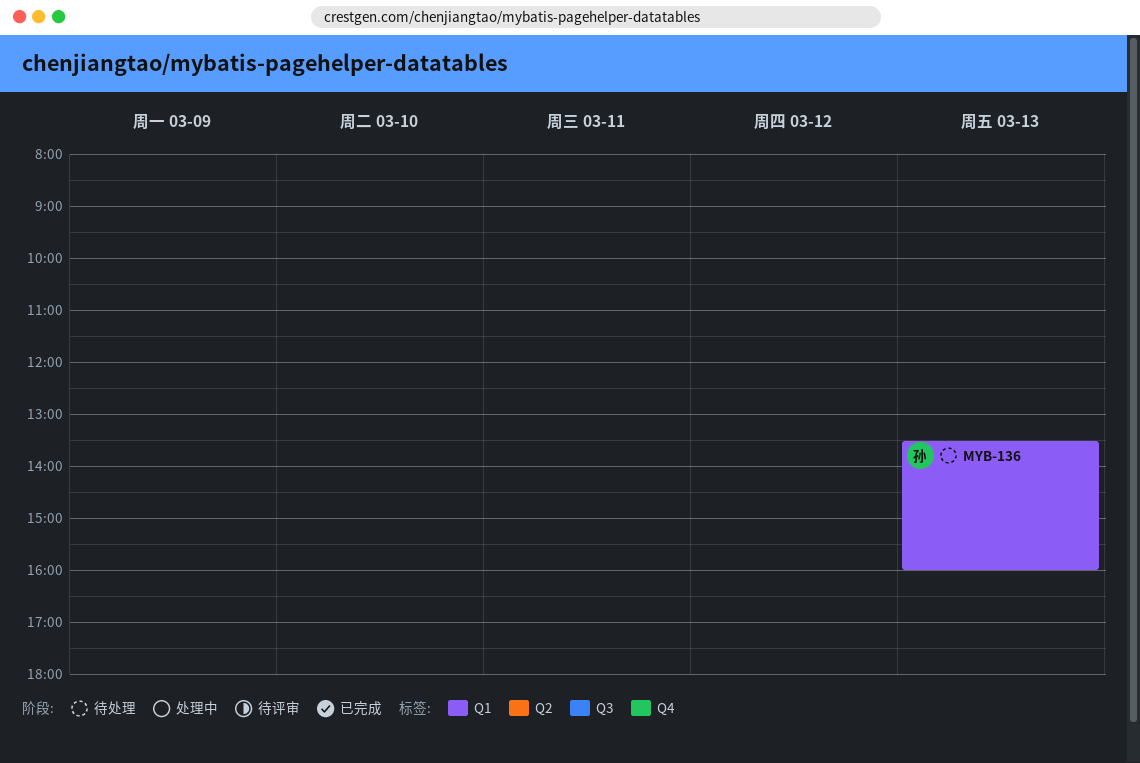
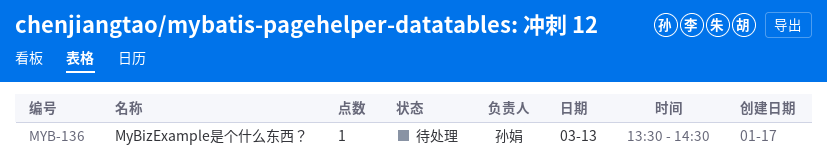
MYB-136, ends: 16:00 -> 14:30

